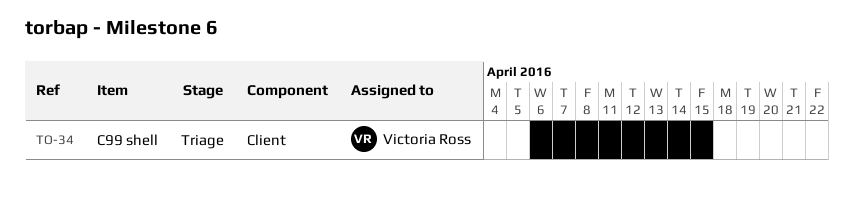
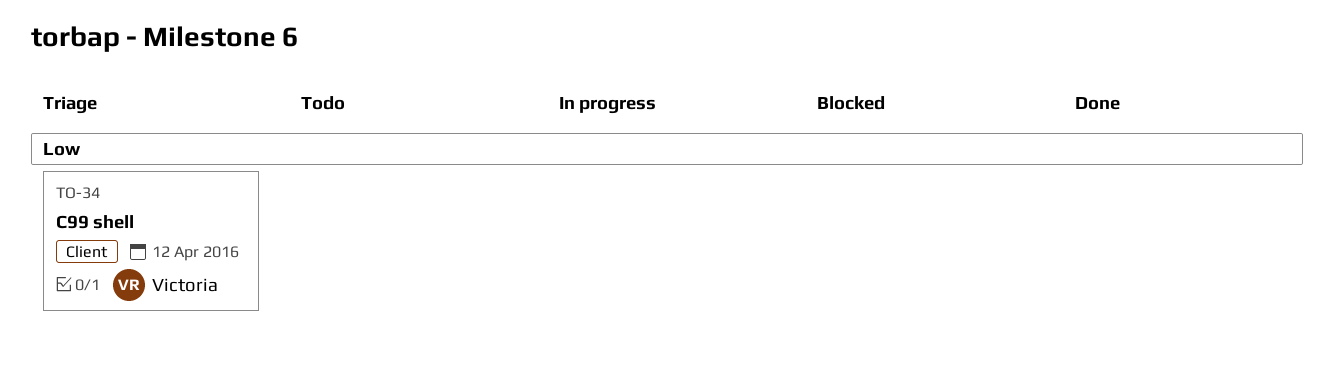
TO-34, due: Apr 15 -> Apr 12

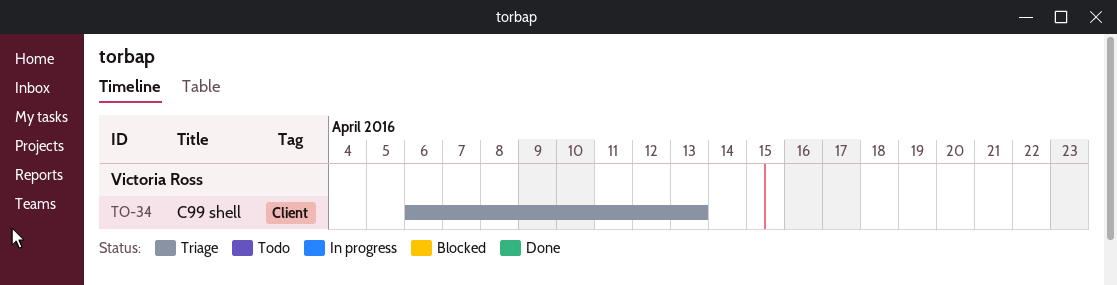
TO-34, due: Apr 12 -> Apr 13

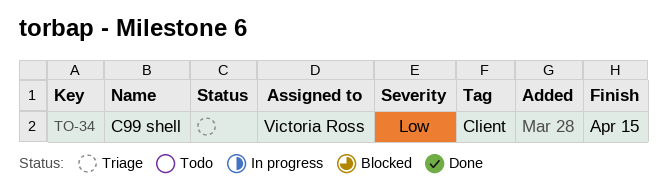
TO-34, due: Apr 13 -> Apr 15

